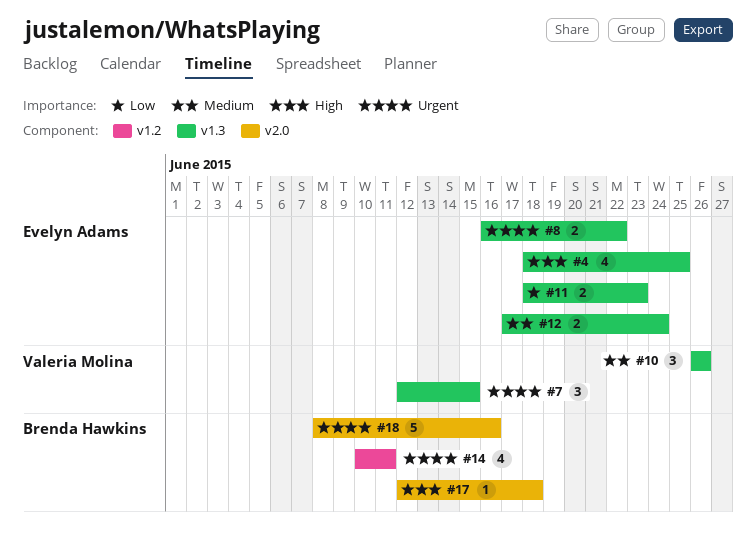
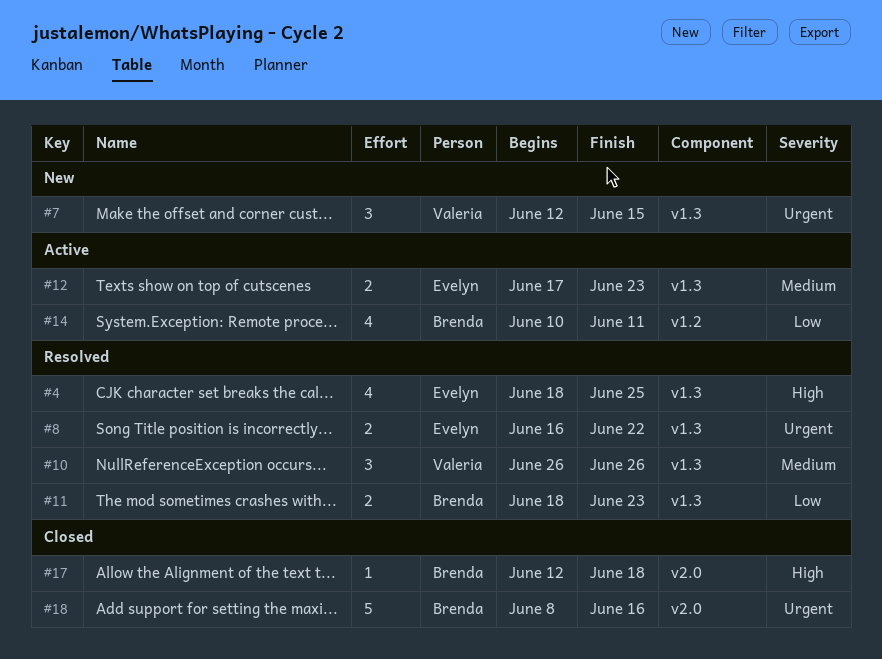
#11, owner: Evelyn Adams -> Brenda Hawkins
#12, due: Jun 24 -> Jun 23
#14, priority: Urgent -> Low

